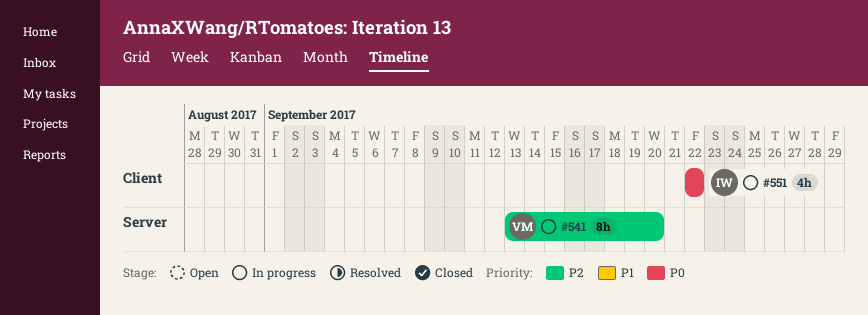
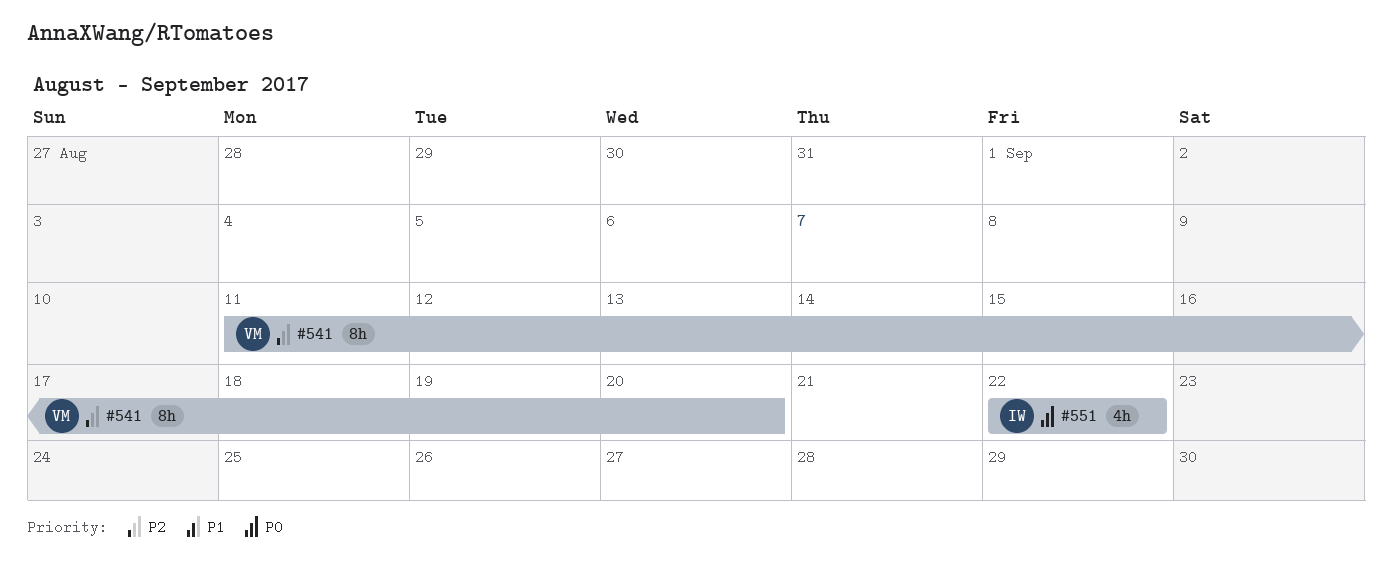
#541, start: Sep 13 -> Sep 11

